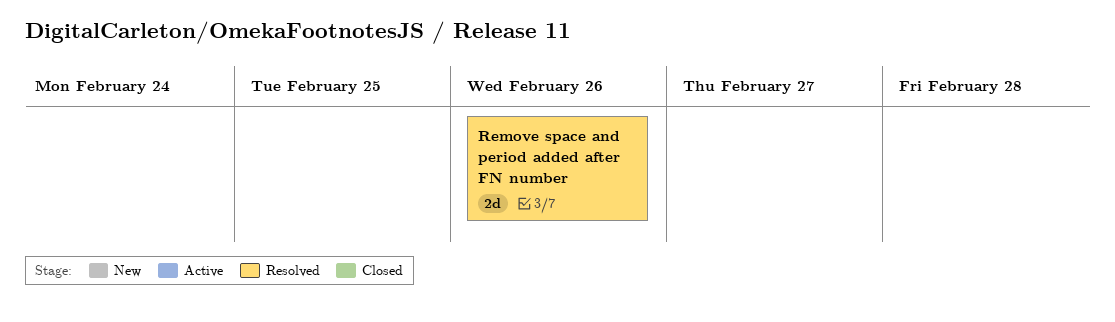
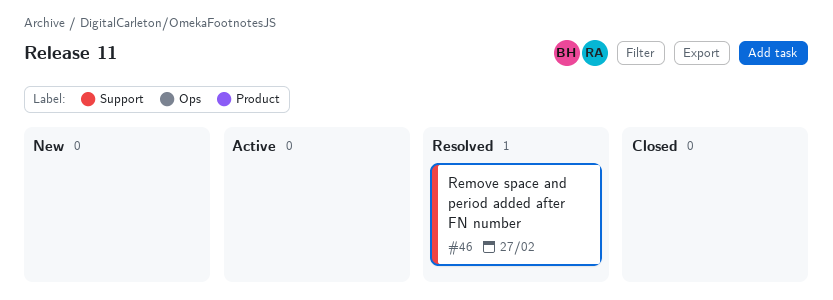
Remove space and period added after FN number, due: Feb 26 -> Feb 27

